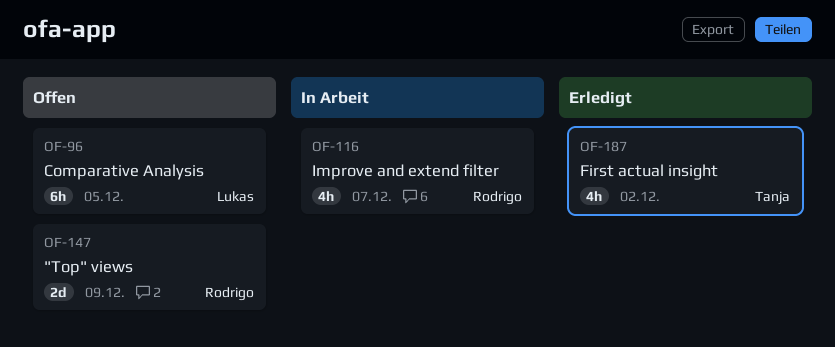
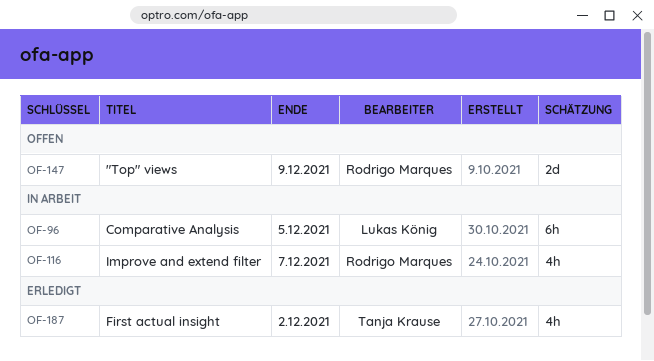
OF-96, status: Offen -> In Arbeit

